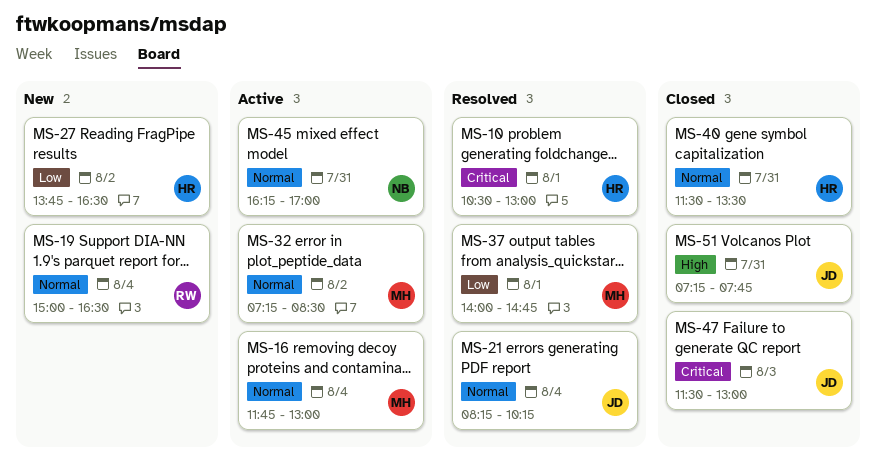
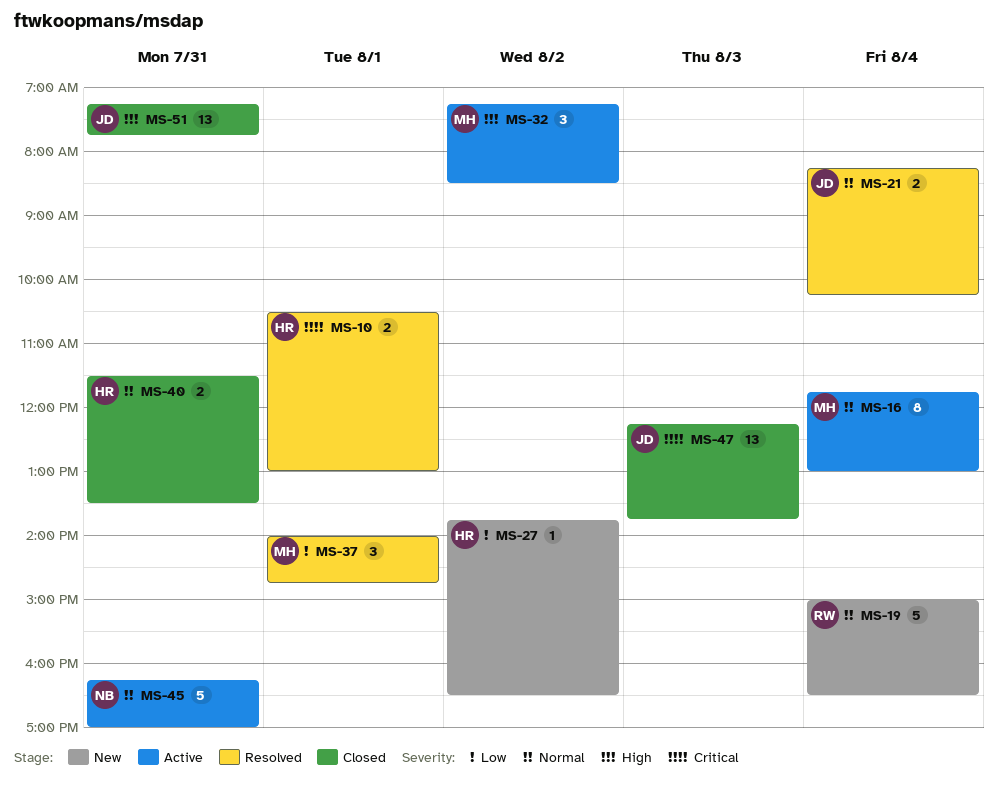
MS-32, priority: Normal -> High
MS-47, begins: 11:30 -> 12:15
MS-47, ends: 13:00 -> 13:45

